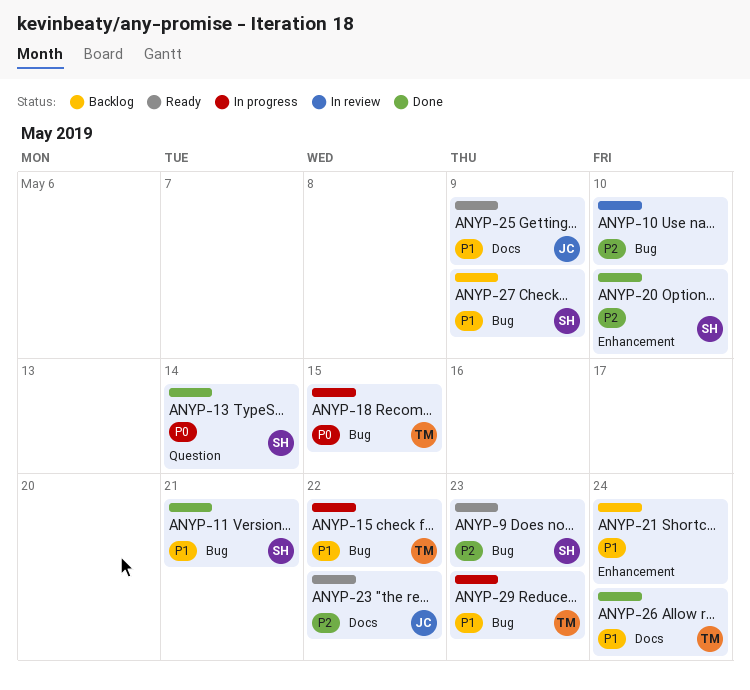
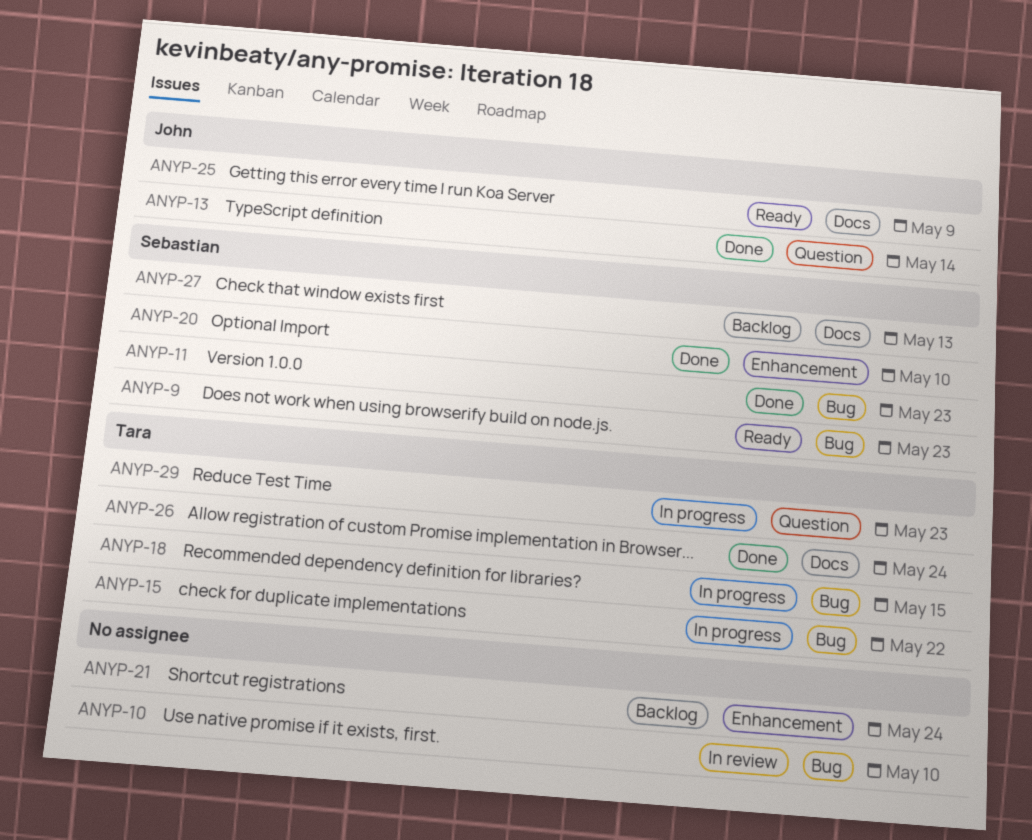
ANYP-11, due: May 21 -> May 23
ANYP-13, owner: Sebastian -> John
ANYP-23: present -> none
ANYP-27, label: Bug -> Docs
ANYP-27, due: May 9 -> May 13
ANYP-29, label: Bug -> Question

